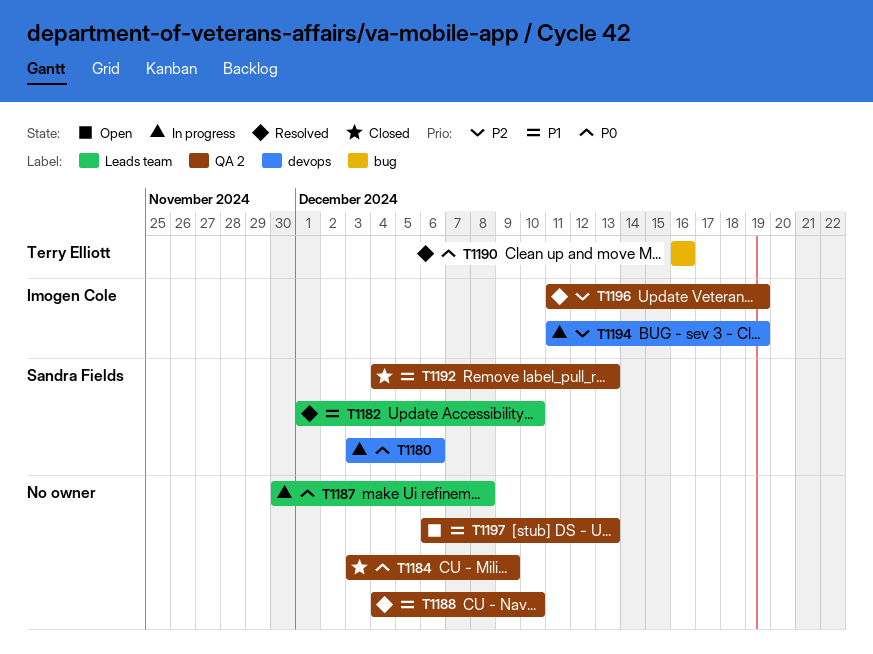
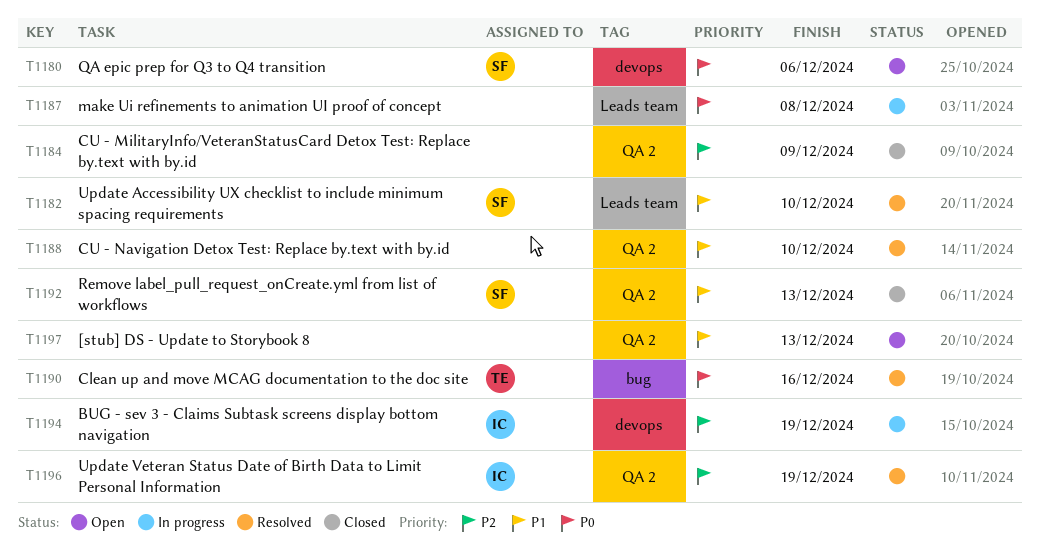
T1180, status: In progress -> Open
T1184, priority: P0 -> P2

